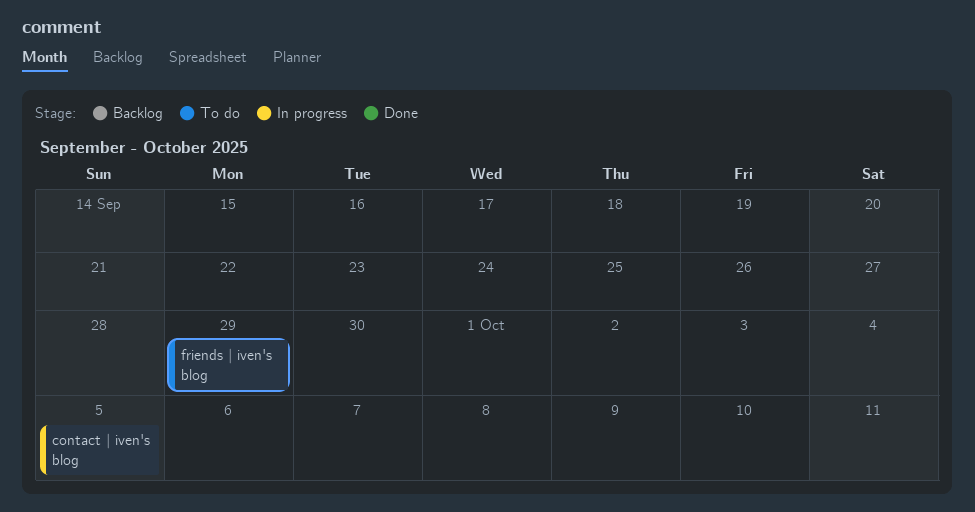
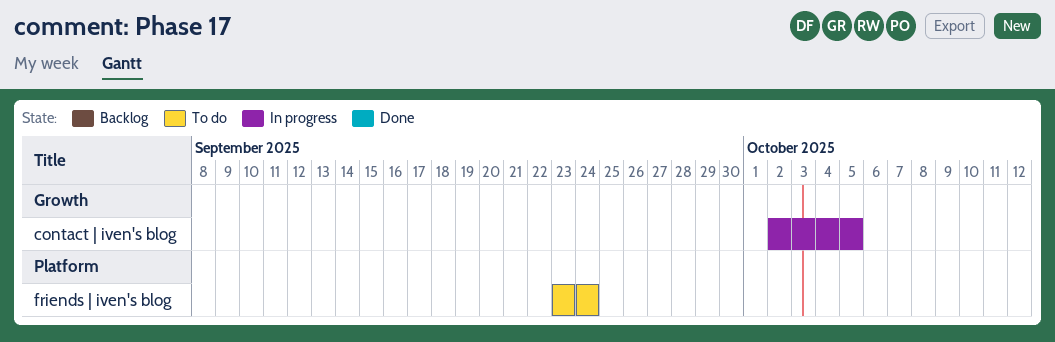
friends | iven's blog, due: Sep 29 -> Sep 24

